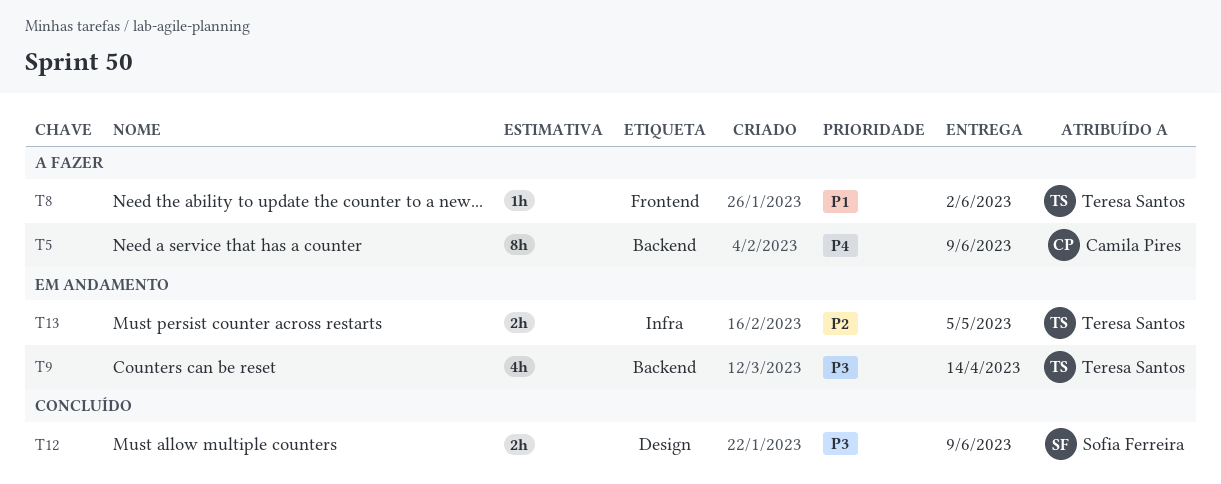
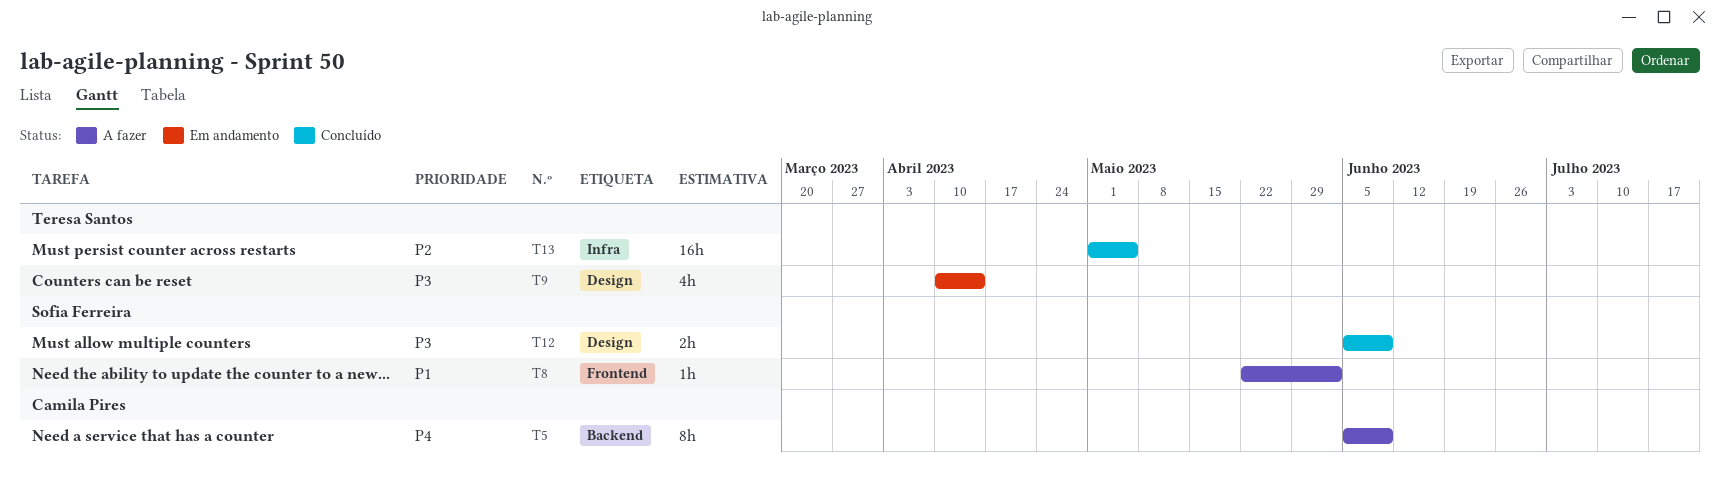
T8, owner: Teresa Santos -> Sofia Ferreira
T9, label: Backend -> Design
T13, status: Em andamento -> Concluído
T13, estimate: 2h -> 16h

